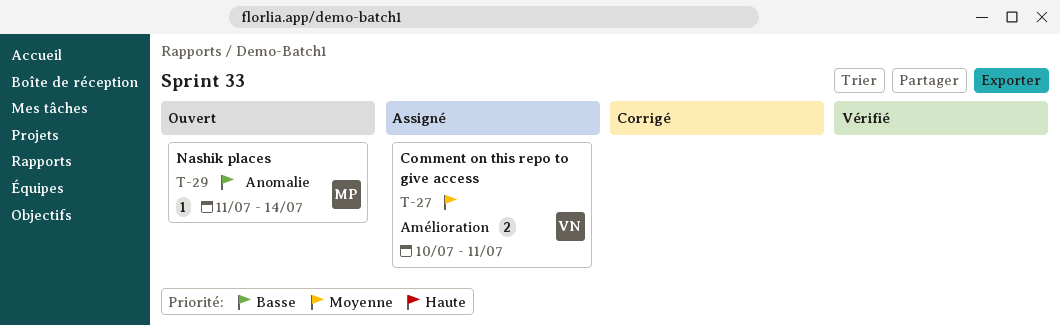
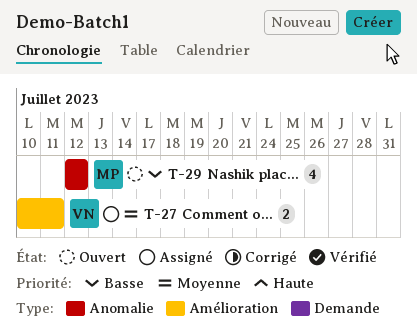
T-29, estimate: 1 -> 4
T-29, start: Jul 11 -> Jul 12
T-29, due: Jul 14 -> Jul 12

